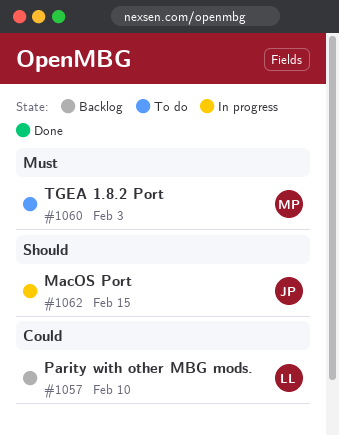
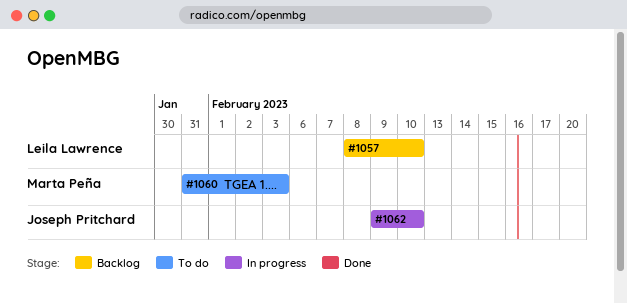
#1062, due: Feb 15 -> Feb 10

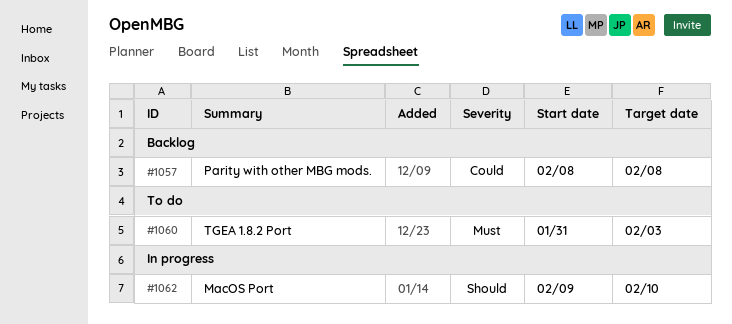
#1057, due: Feb 10 -> Feb 8

